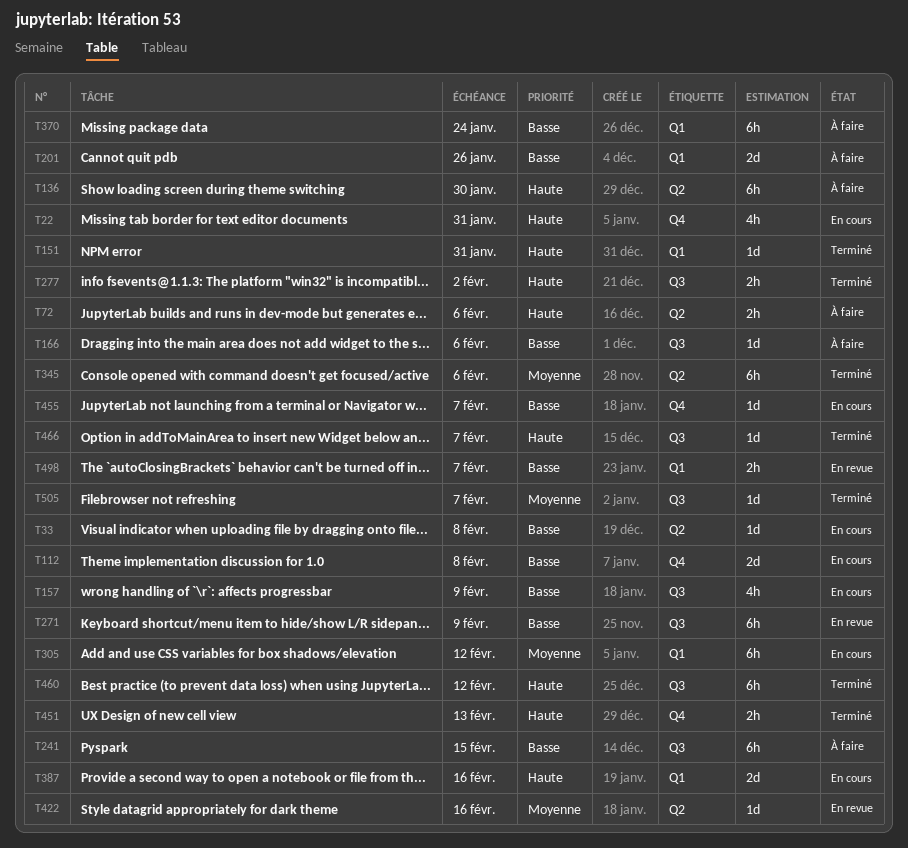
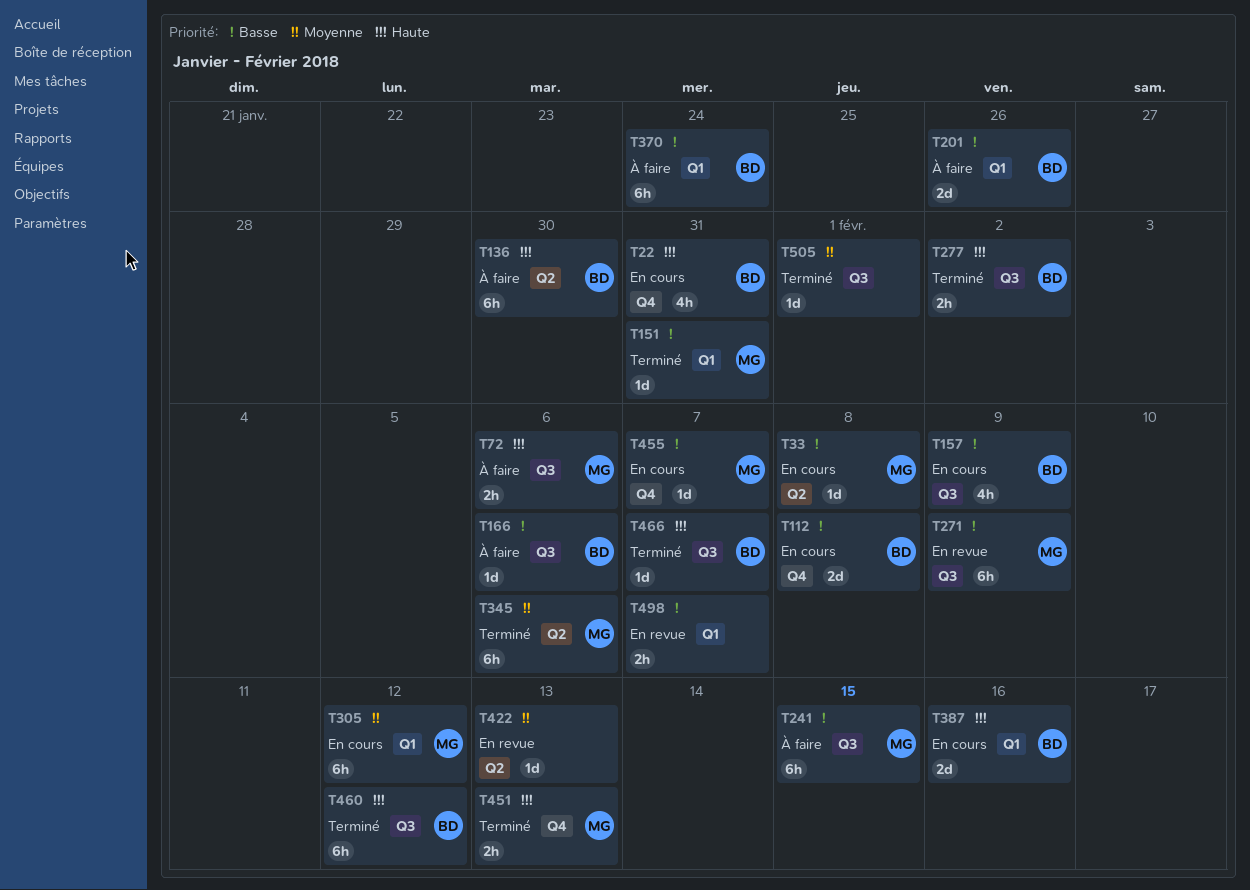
T72, label: Q2 -> Q3
T151, priority: Haute -> Basse
T422, due: Feb 16 -> Feb 13
T505, due: Feb 7 -> Feb 1

